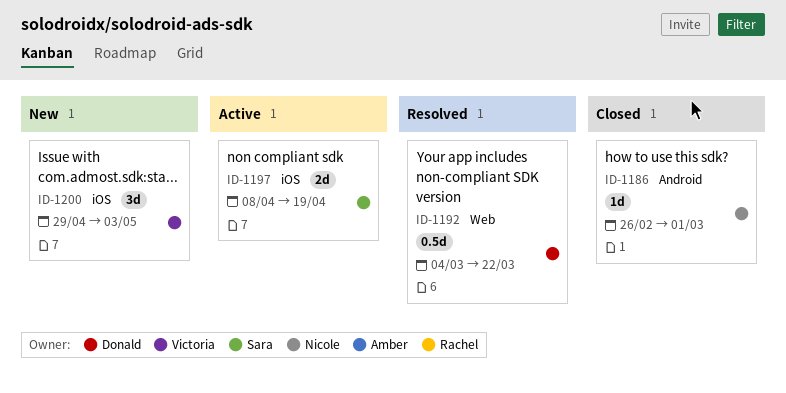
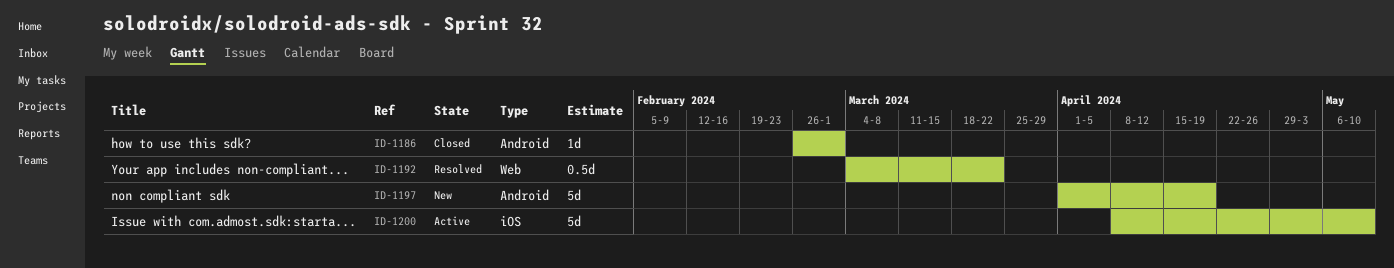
ID-1197, status: Active -> New
ID-1197, label: iOS -> Android
ID-1197, estimate: 2d -> 5d
ID-1197, start: Apr 8 -> Apr 1
ID-1200, status: New -> Active
ID-1200, estimate: 3d -> 5d
ID-1200, start: Apr 29 -> Apr 8
ID-1200, due: May 3 -> May 10

